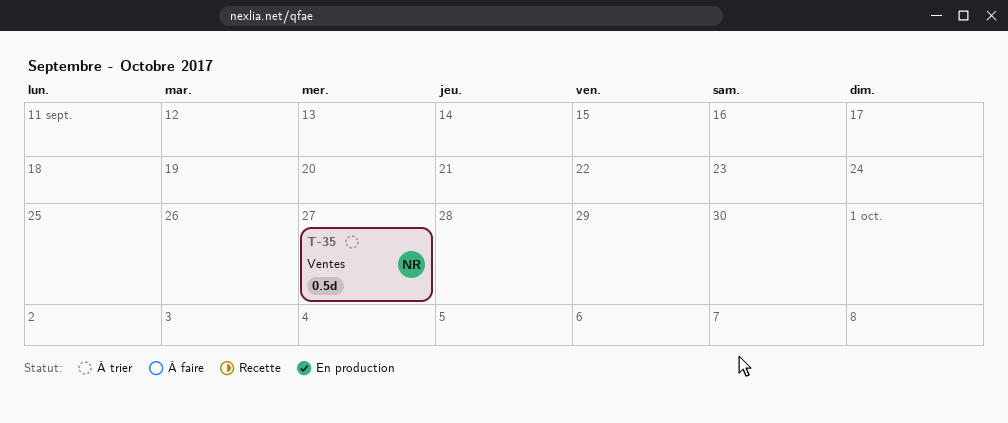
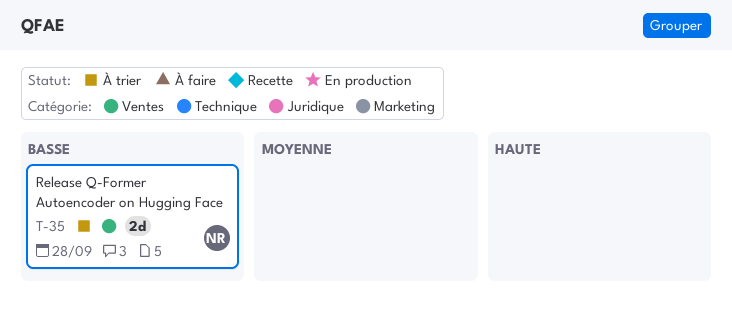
T-35, estimate: 0.5d -> 2d
T-35, due: Sep 27 -> Sep 28

